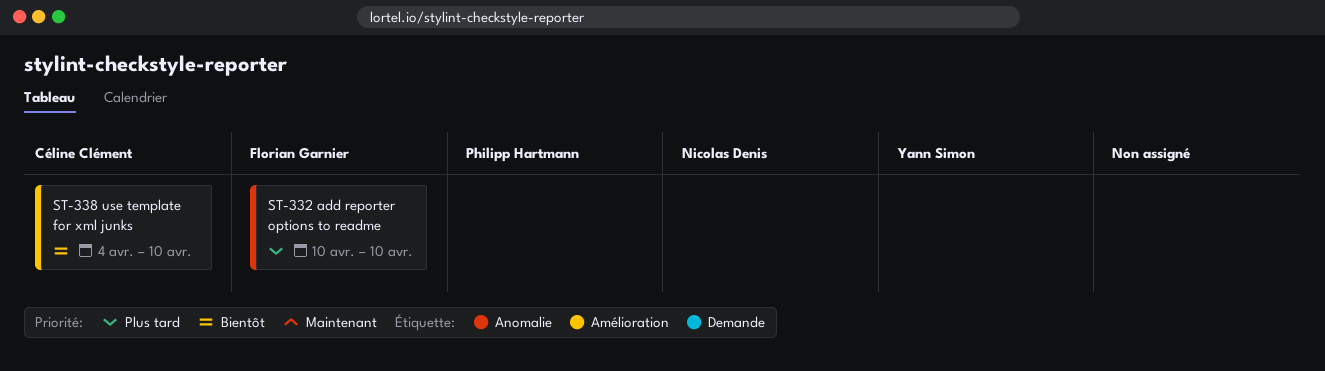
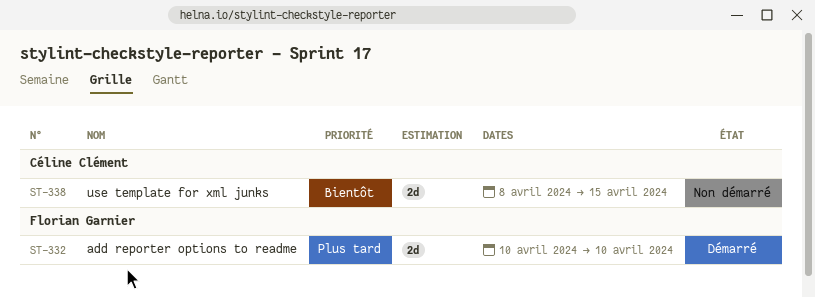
ST-338, start: Apr 4 -> Apr 8
ST-338, due: Apr 10 -> Apr 15

